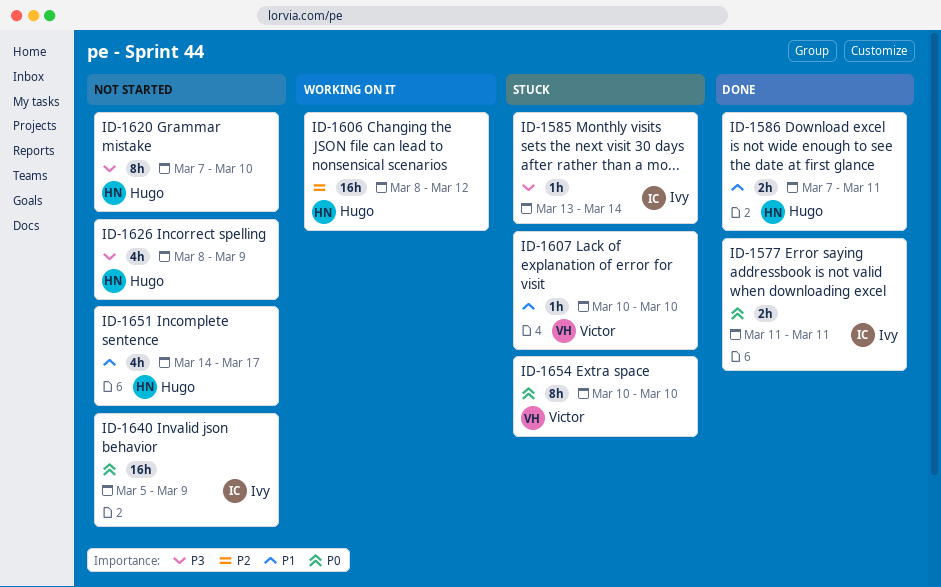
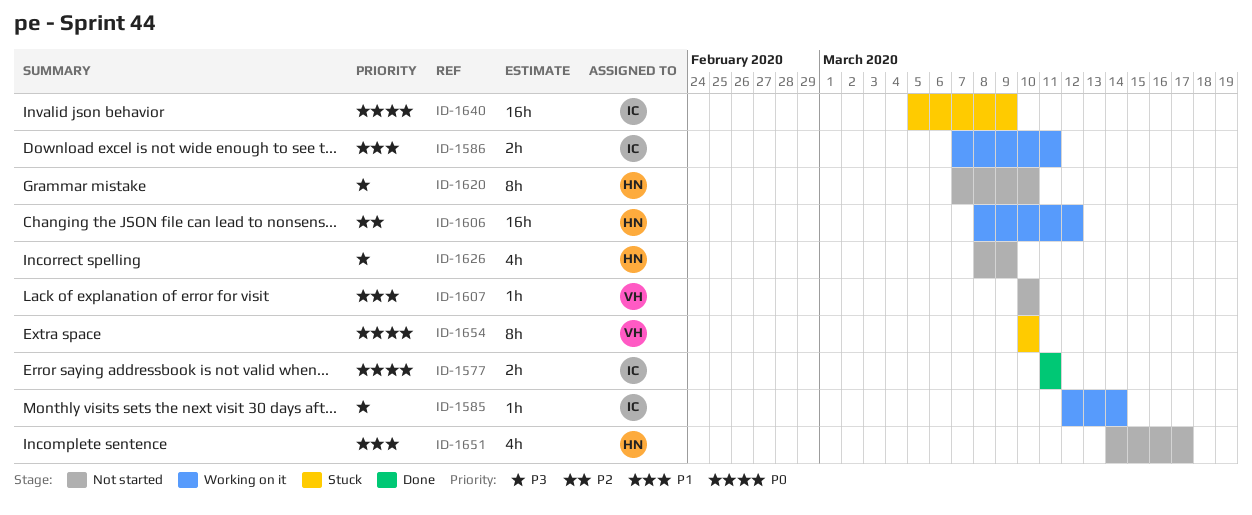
ID-1585, status: Stuck -> Working on it
ID-1585, start: Mar 13 -> Mar 12
ID-1586, status: Done -> Working on it
ID-1586, owner: Hugo -> Ivy
ID-1607, status: Stuck -> Not started
ID-1640, status: Not started -> Stuck

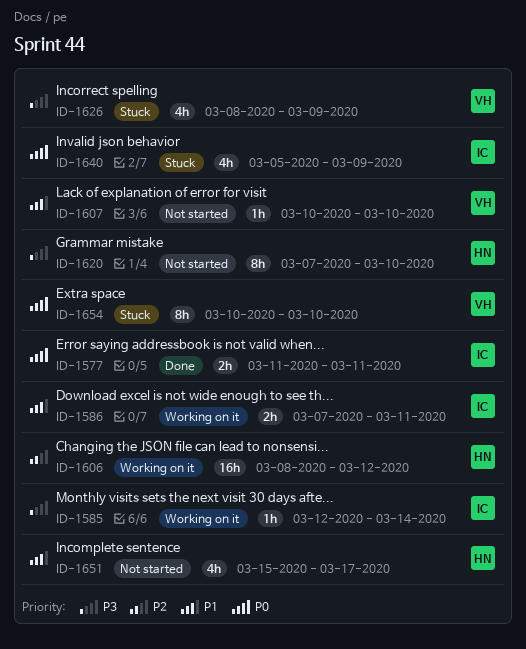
ID-1626, status: Not started -> Stuck
ID-1626, owner: HN -> VH
ID-1640, estimate: 16h -> 4h
ID-1651, start: Mar 14 -> Mar 15

